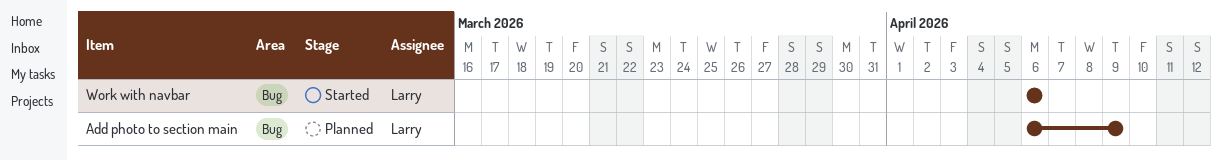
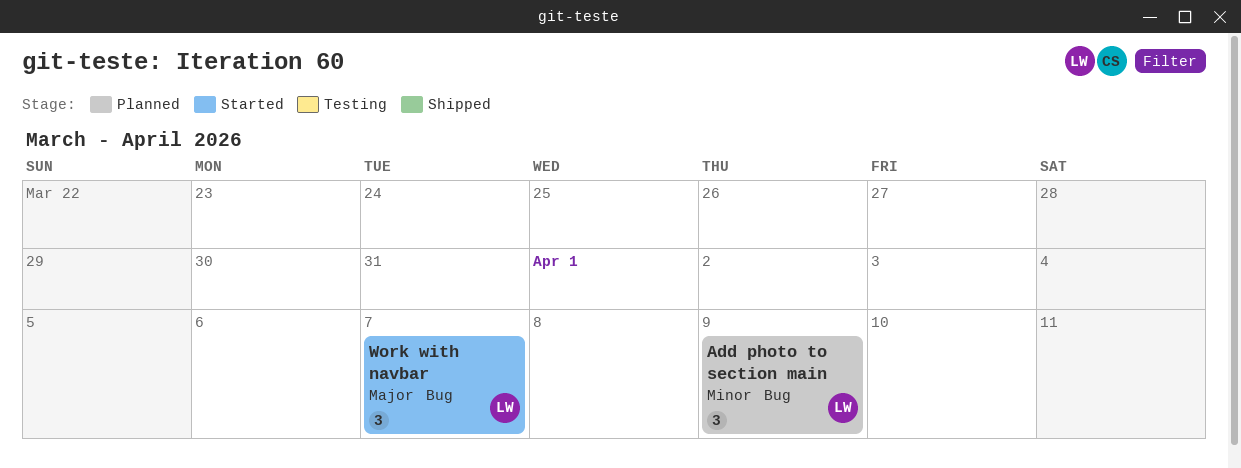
Work with navbar, due: Apr 6 -> Apr 7

